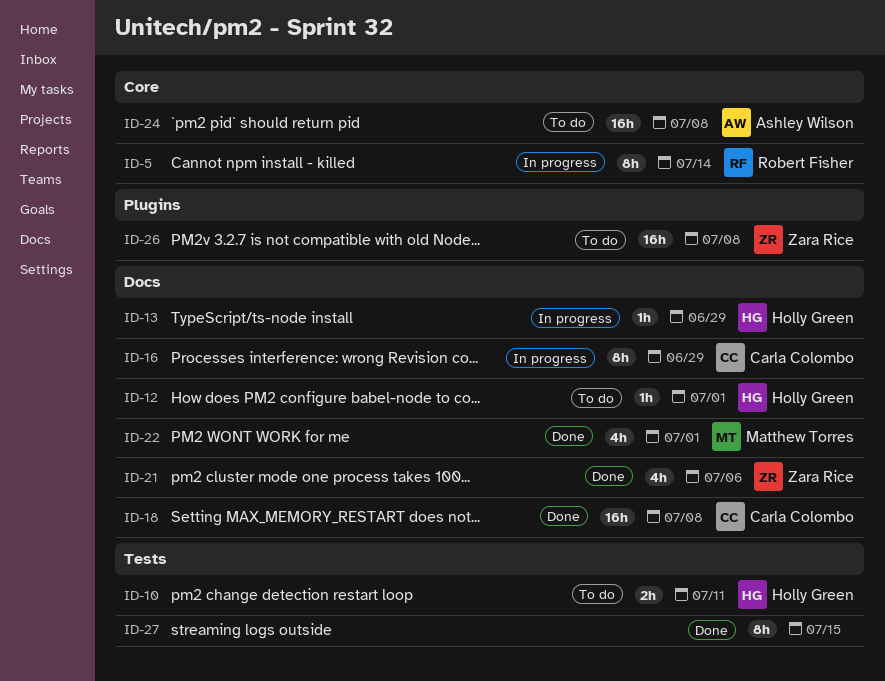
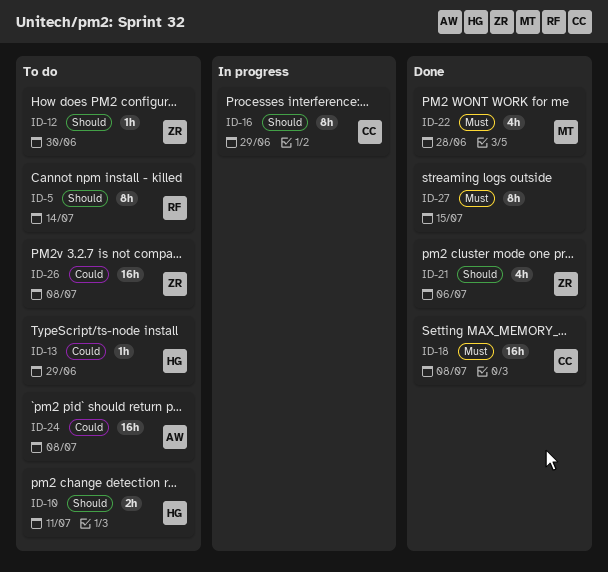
ID-5, status: In progress -> To do
ID-12, owner: Holly Green -> Zara Rice
ID-12, due: Jul 1 -> Jun 30
ID-13, status: In progress -> To do
ID-22, due: Jul 1 -> Jun 28

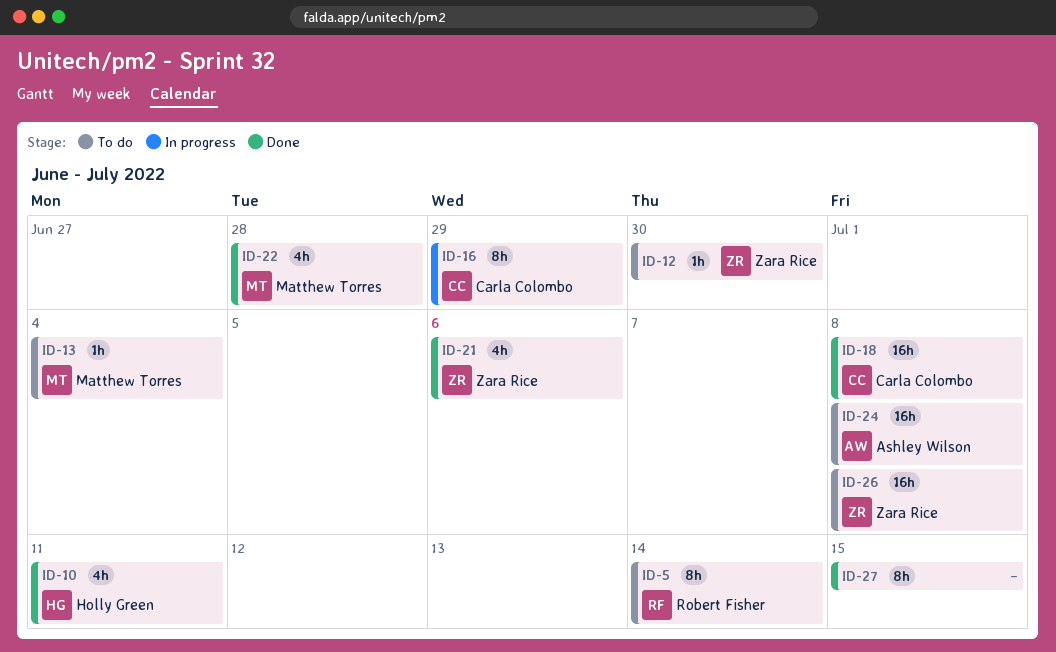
ID-10, status: To do -> Done
ID-10, estimate: 2h -> 4h
ID-13, owner: Holly Green -> Matthew Torres
ID-13, due: Jun 29 -> Jul 4

